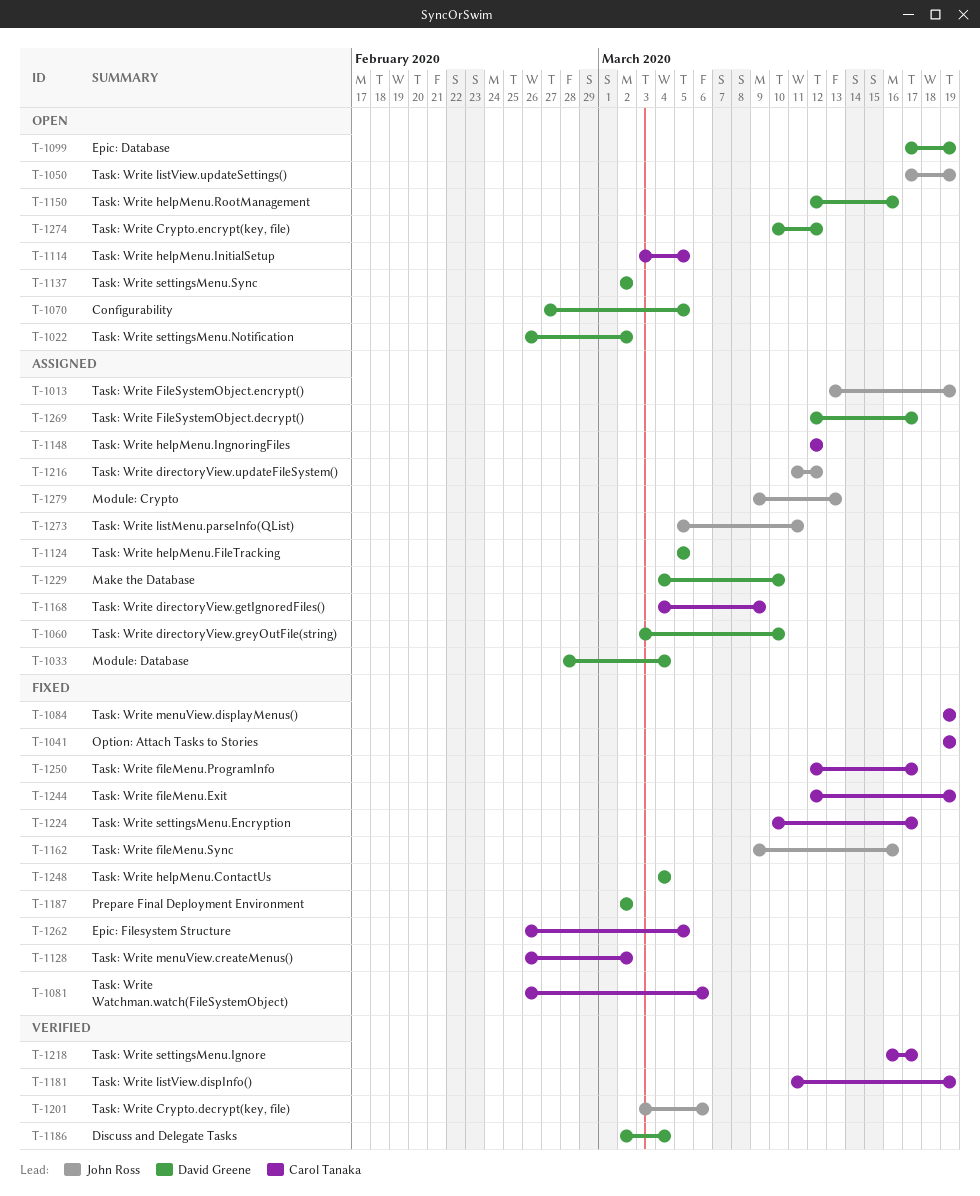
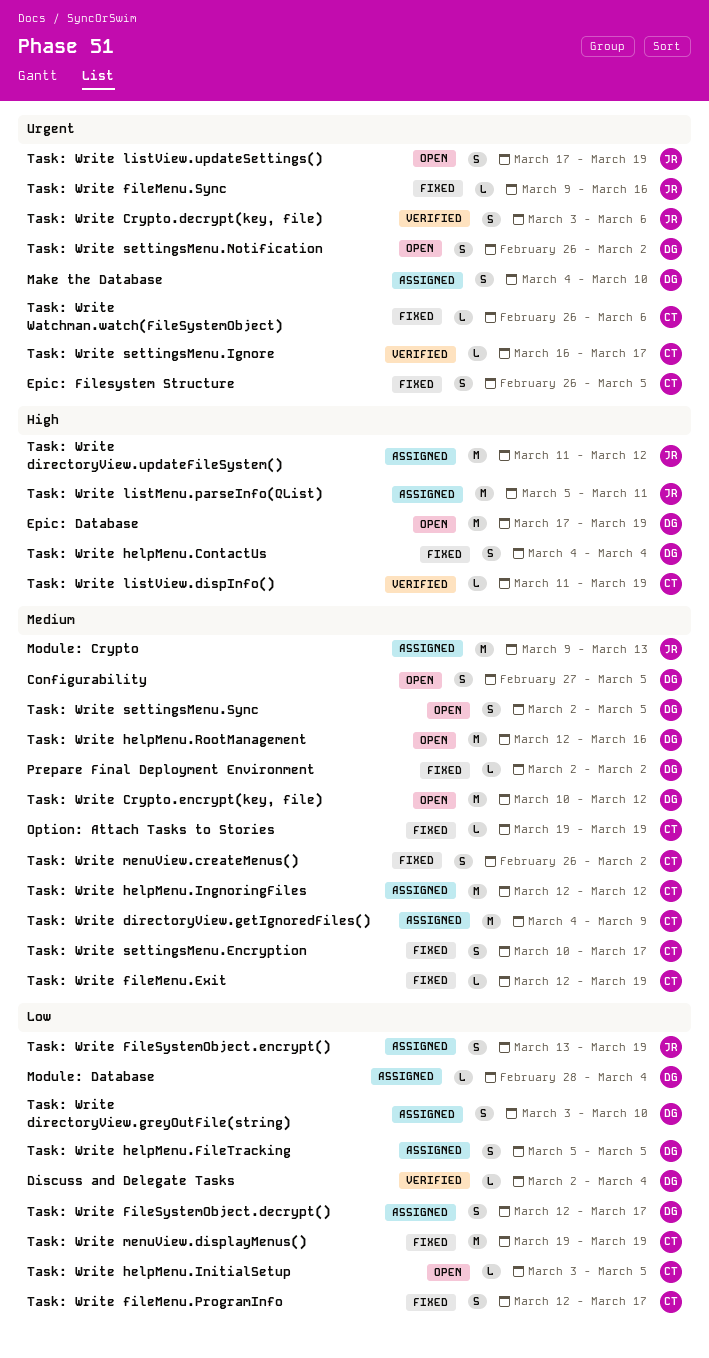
Task: Write settingsMenu.Sync, due: Mar 2 -> Mar 5

